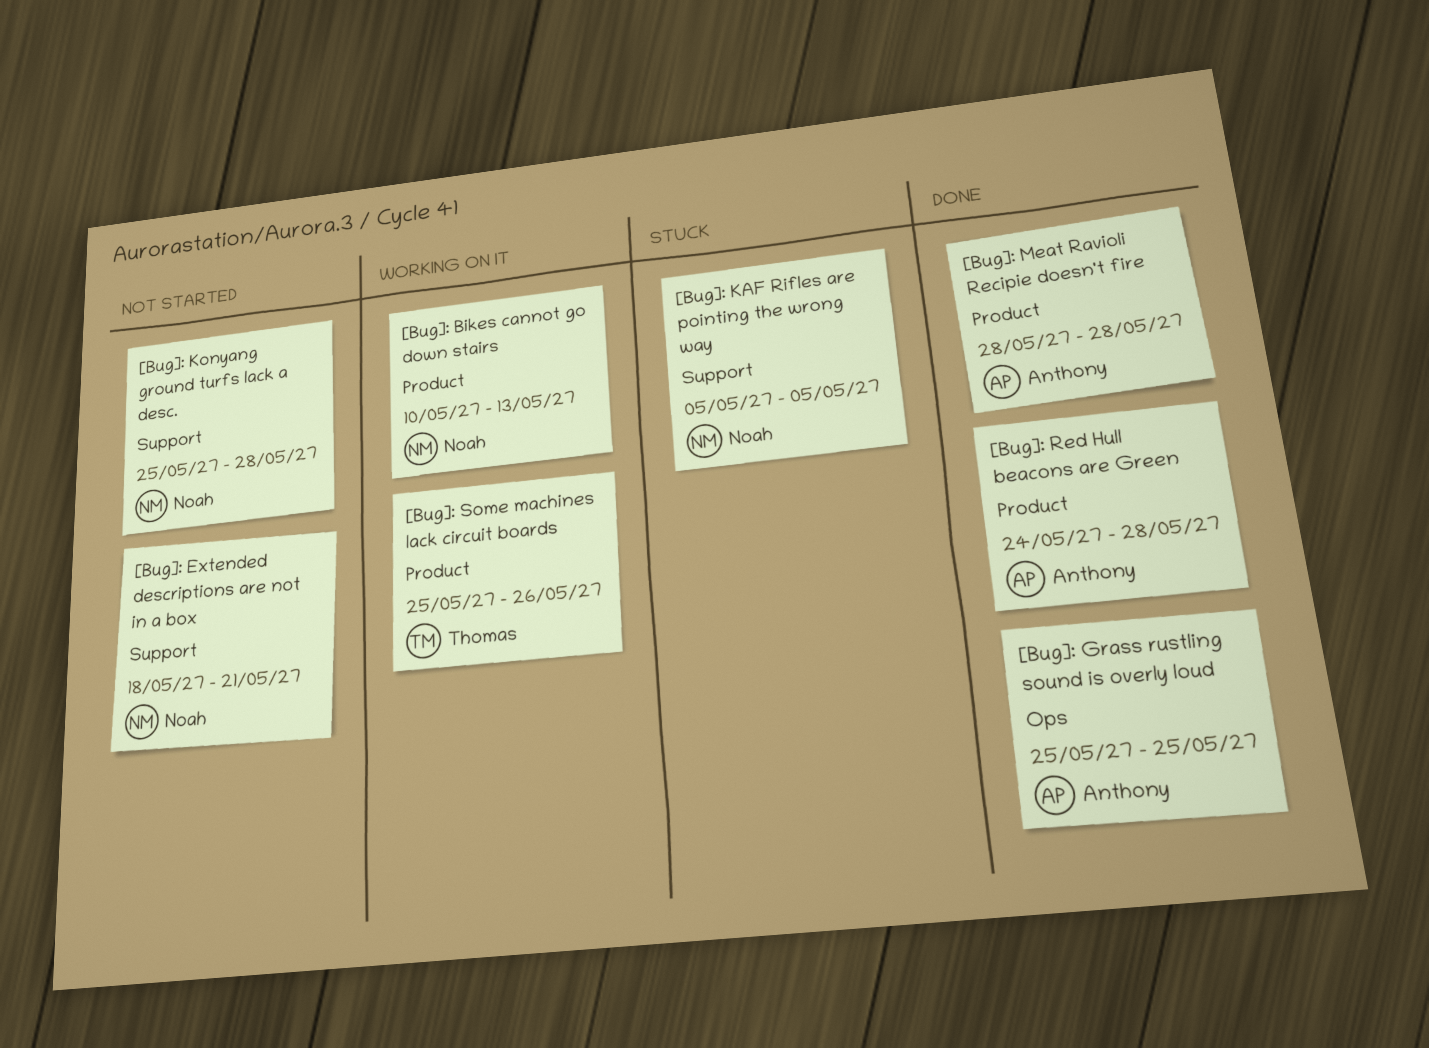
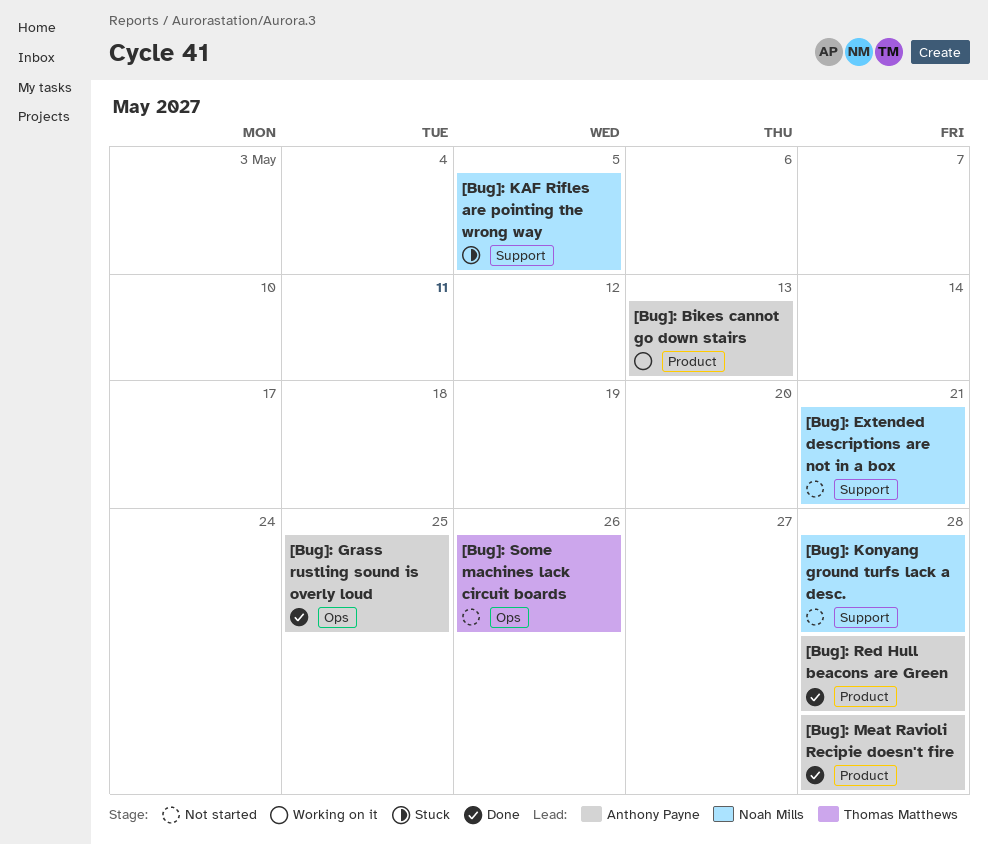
[Bug]: Bikes cannot go down stairs, owner: Noah Mills -> Anthony Payne
[Bug]: Some machines lack circuit boards, status: Working on it -> Not started
[Bug]: Some machines lack circuit boards, label: Product -> Ops

